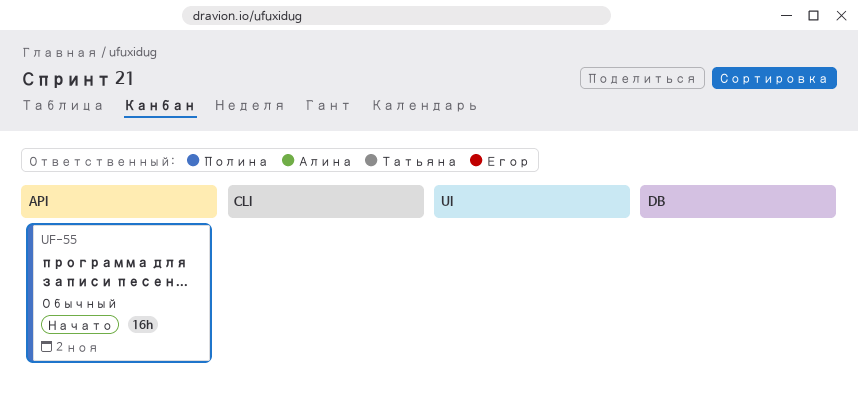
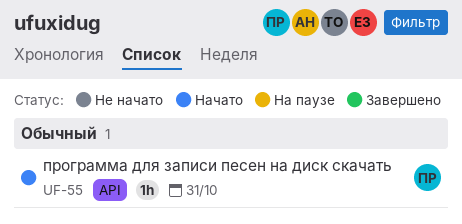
UF-55, estimate: 16h -> 1h
UF-55, due: Nov 2 -> Oct 31

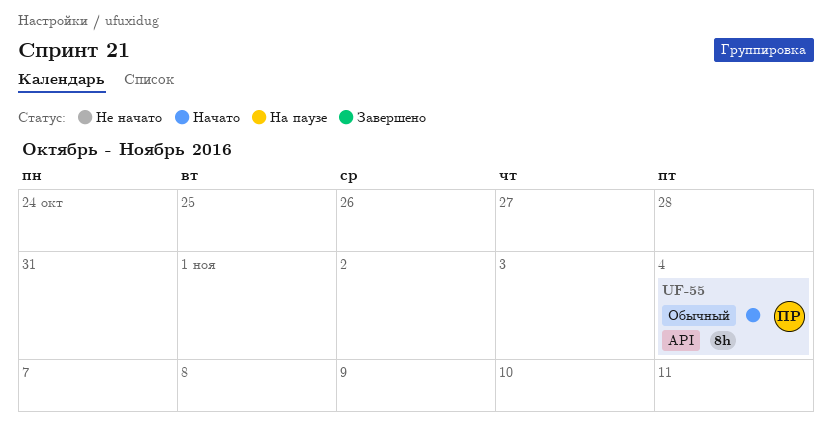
UF-55, estimate: 1h -> 8h
UF-55, due: Oct 31 -> Nov 4

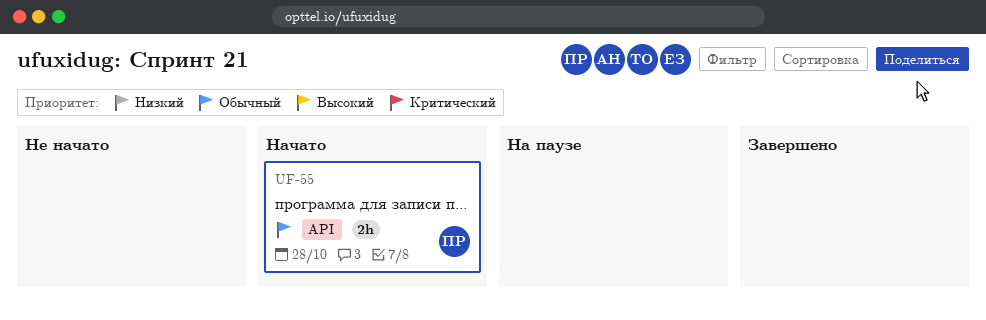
UF-55, estimate: 8h -> 2h
UF-55, due: Nov 4 -> Oct 28

